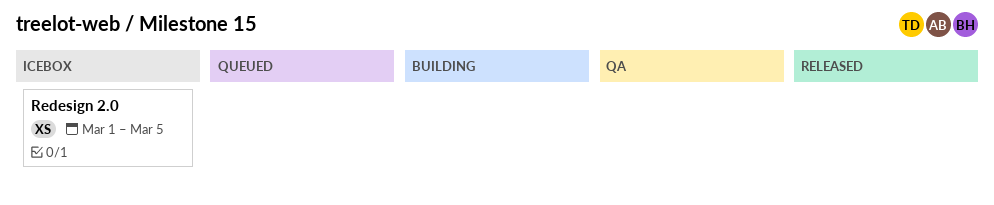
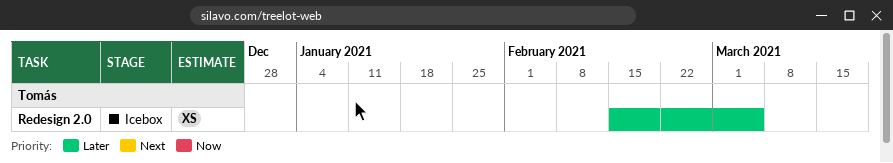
Redesign 2.0, start: Mar 1 -> Feb 15

